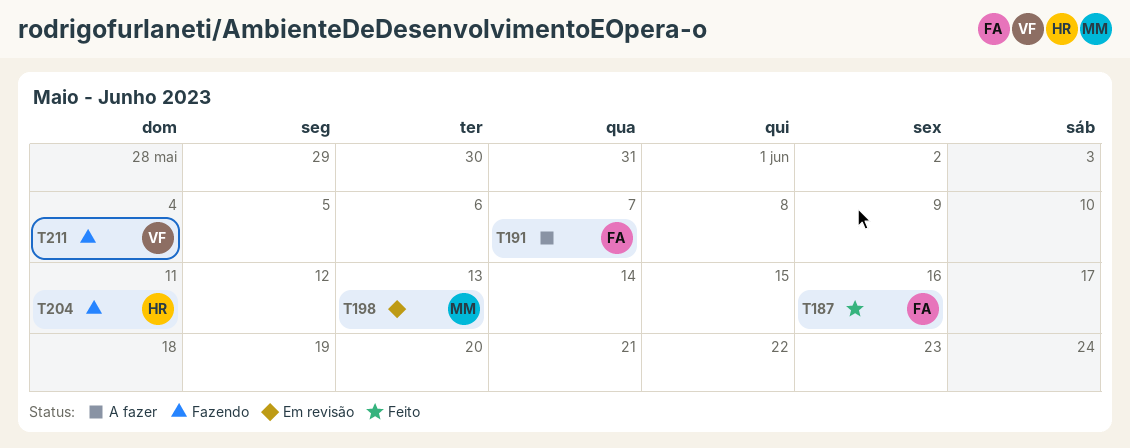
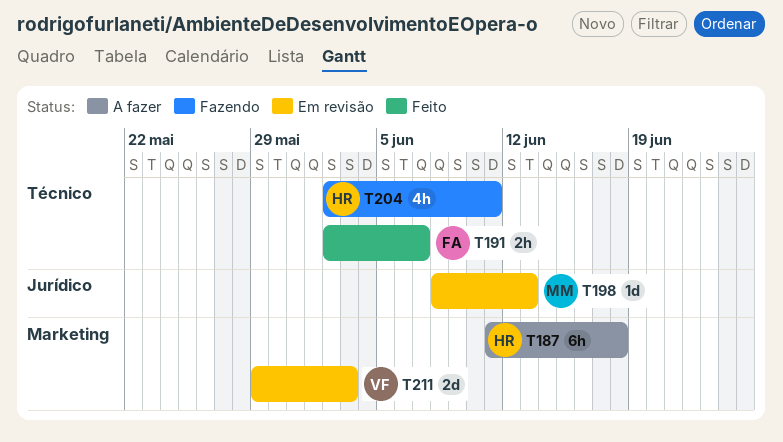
T187, status: Feito -> A fazer
T187, owner: FA -> HR
T187, due: Jun 16 -> Jun 18
T191, status: A fazer -> Feito
T211, status: Fazendo -> Em revisão
T211, due: Jun 4 -> Jun 3

